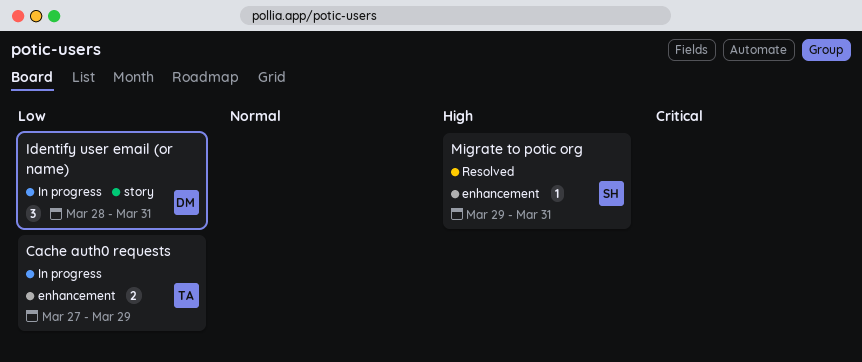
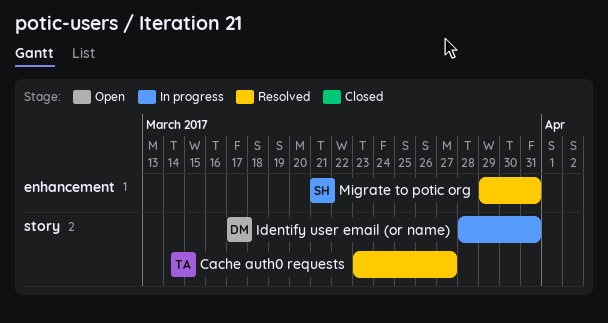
Cache auth0 requests, status: In progress -> Resolved
Cache auth0 requests, label: enhancement -> story
Cache auth0 requests, start: Mar 27 -> Mar 23
Cache auth0 requests, due: Mar 29 -> Mar 27

